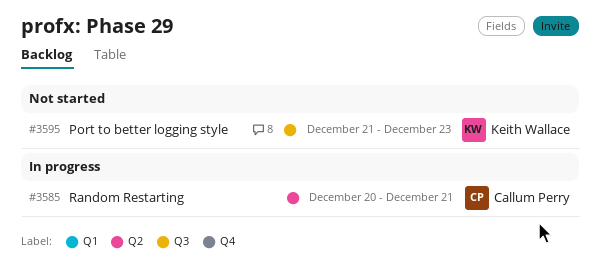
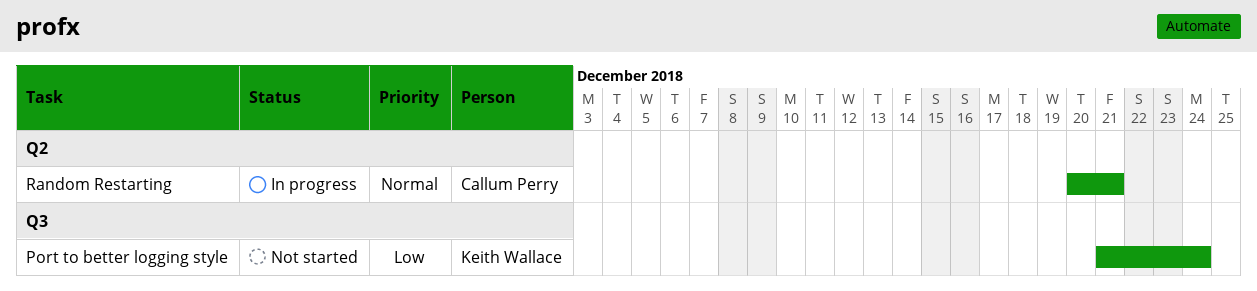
Port to better logging style, due: Dec 23 -> Dec 24

